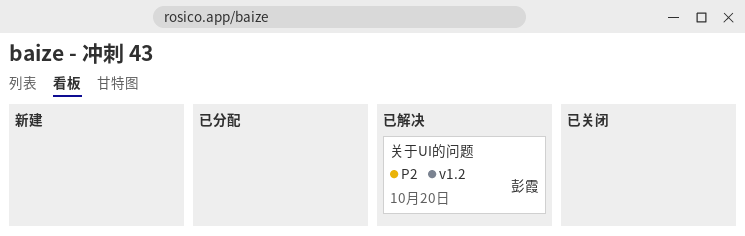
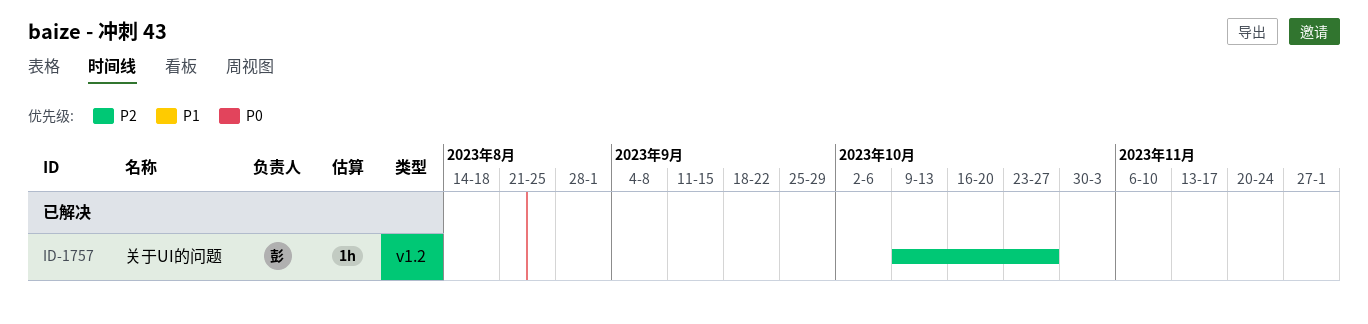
关于UI的问题, due: Oct 20 -> Oct 27

